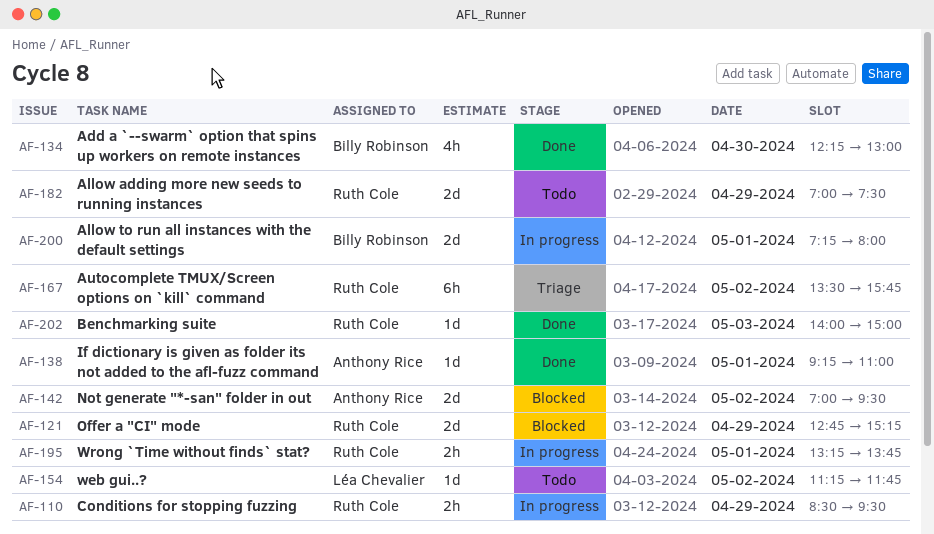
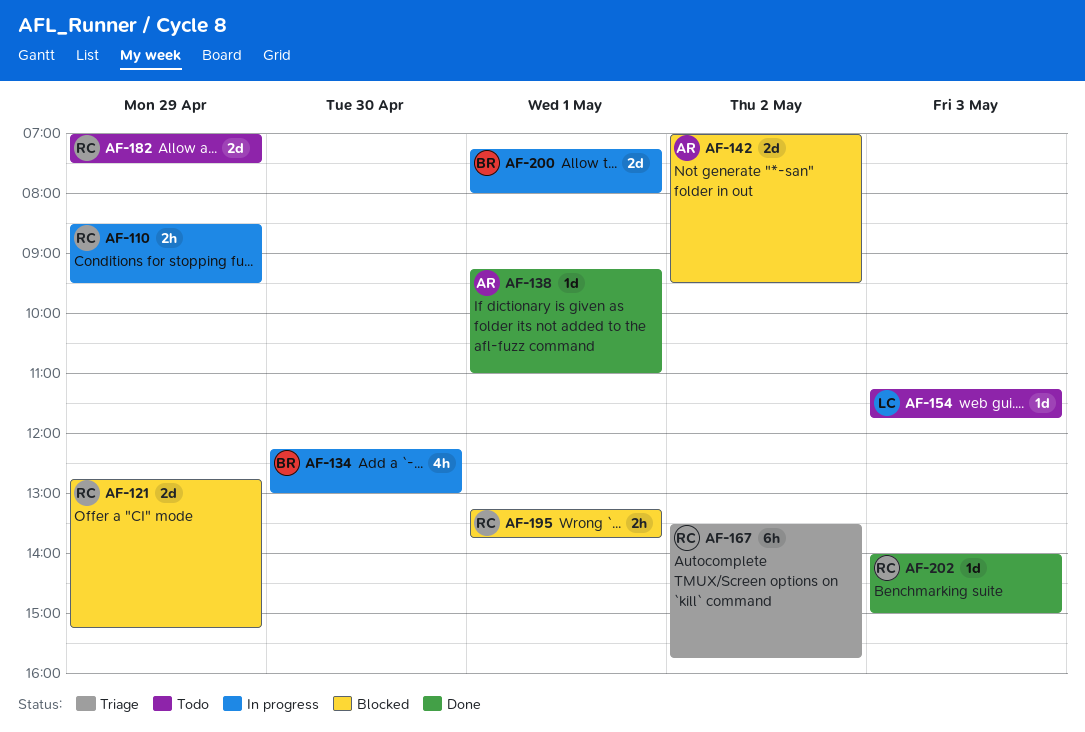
AF-134, status: Done -> In progress
AF-154, day: May 2 -> May 3
AF-195, status: In progress -> Blocked

